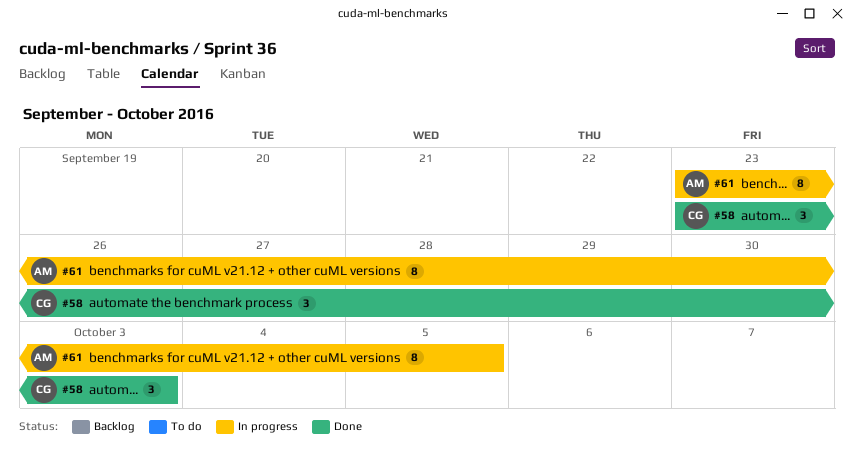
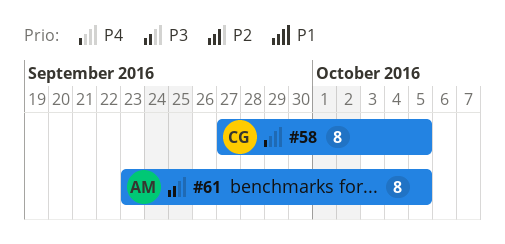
#58, estimate: 3 -> 8
#58, start: Sep 23 -> Sep 27
#58, due: Oct 3 -> Oct 5

